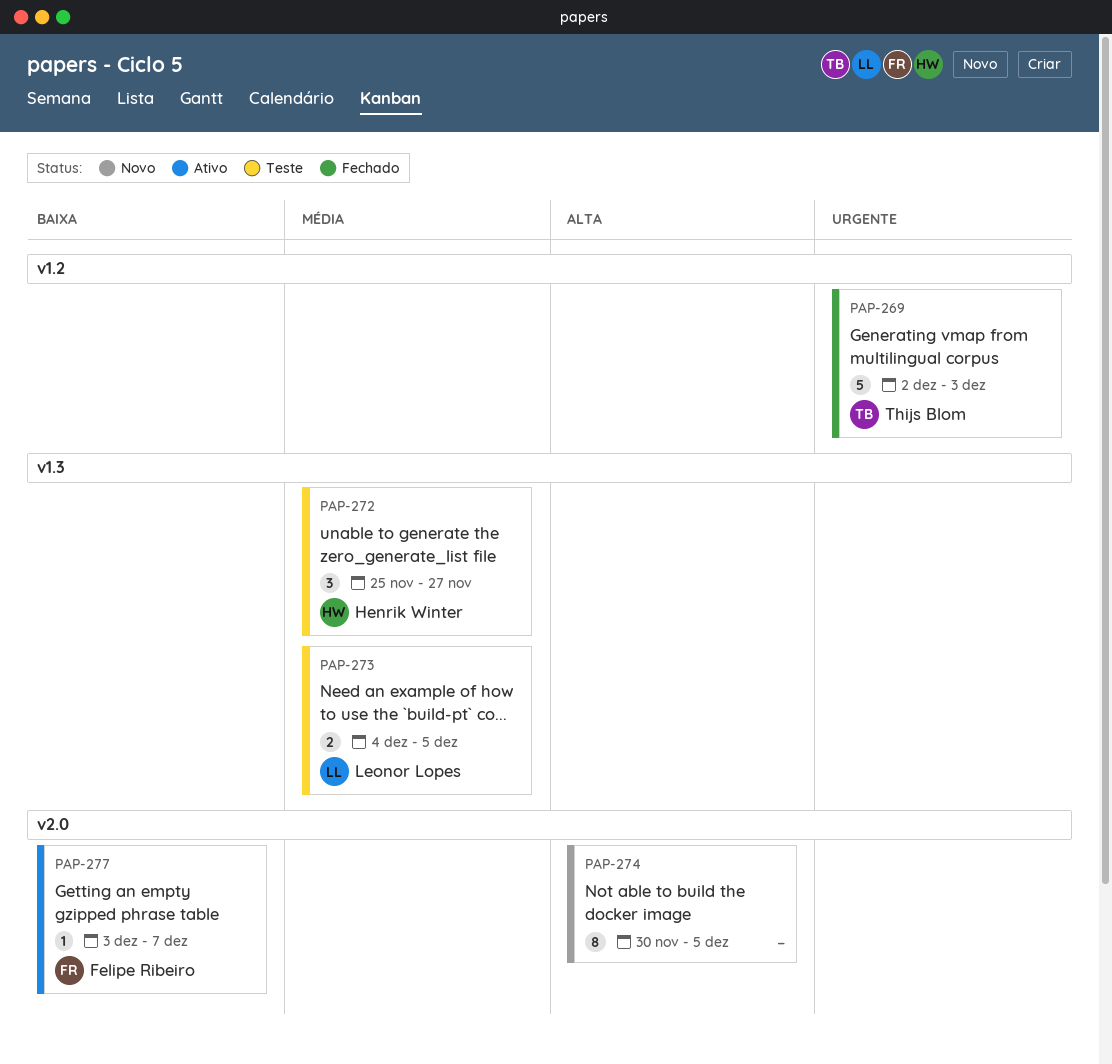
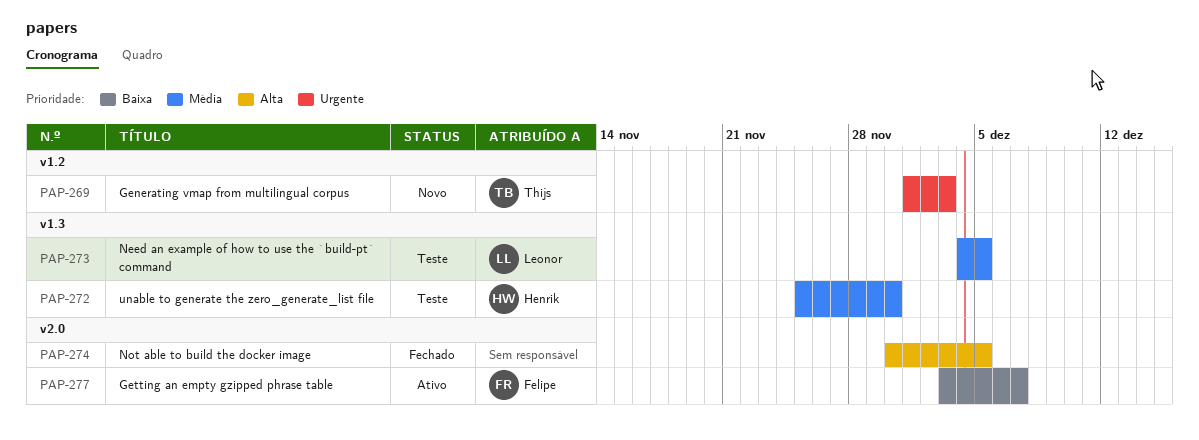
PAP-269, status: Fechado -> Novo
PAP-269, start: Dec 2 -> Dec 1
PAP-272, due: Nov 27 -> Nov 30
PAP-274, status: Novo -> Fechado

